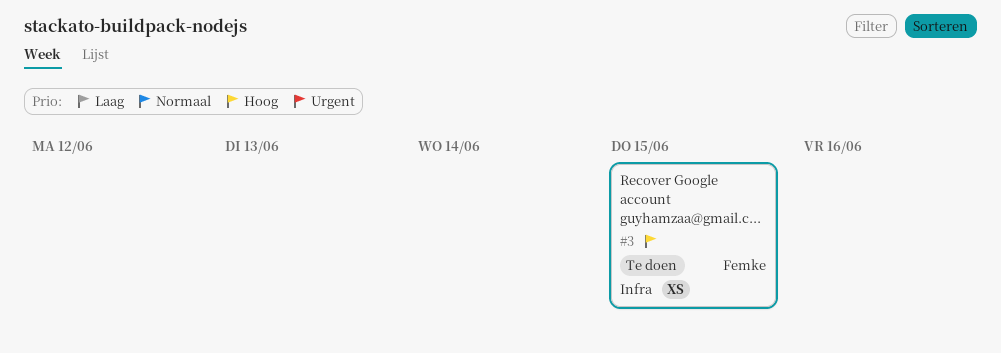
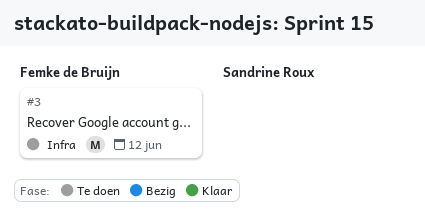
#3, estimate: XS -> M
#3, due: Jun 15 -> Jun 12

